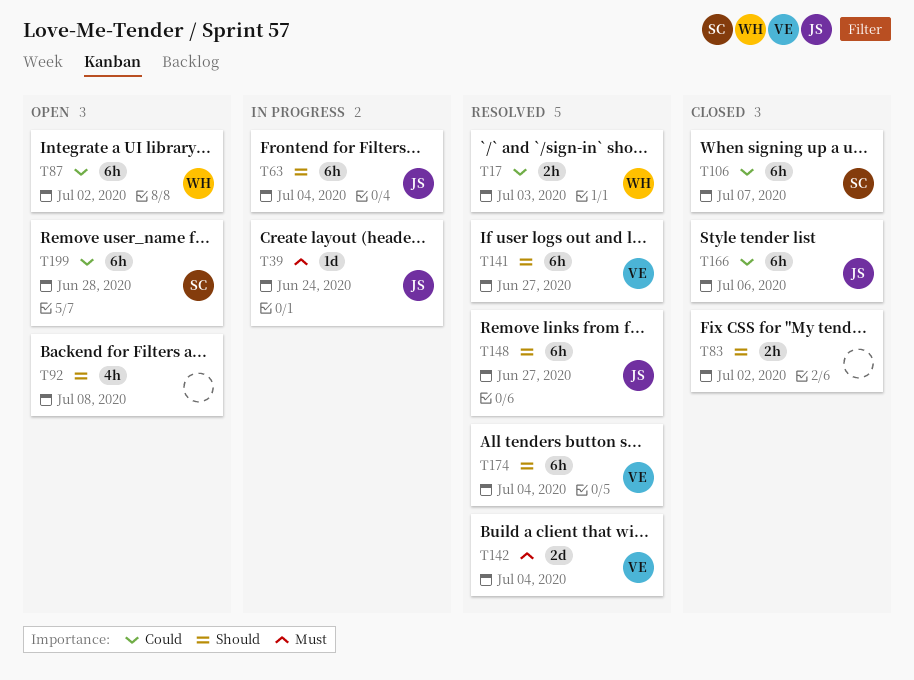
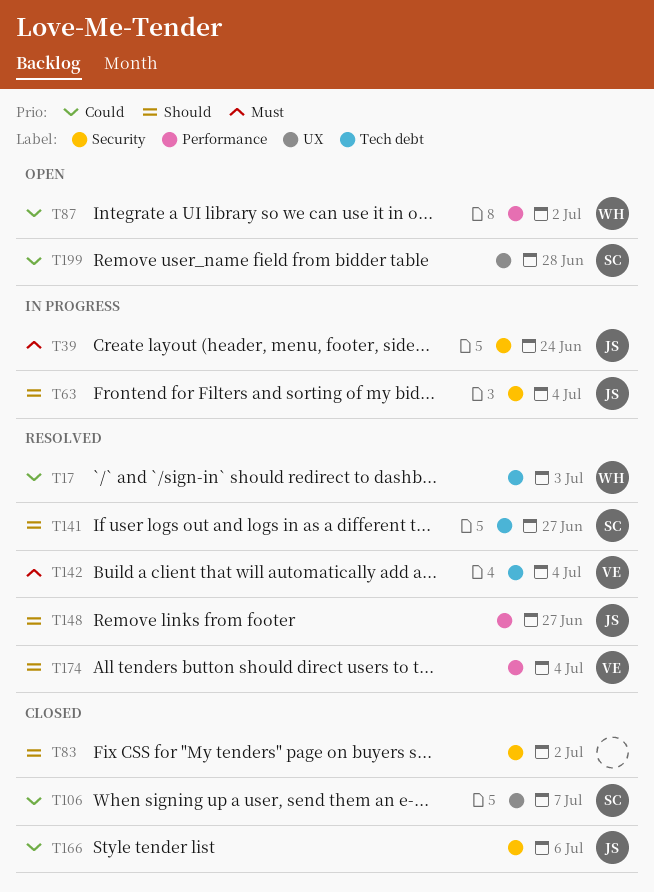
T92: present -> none
T141, owner: VE -> SC

